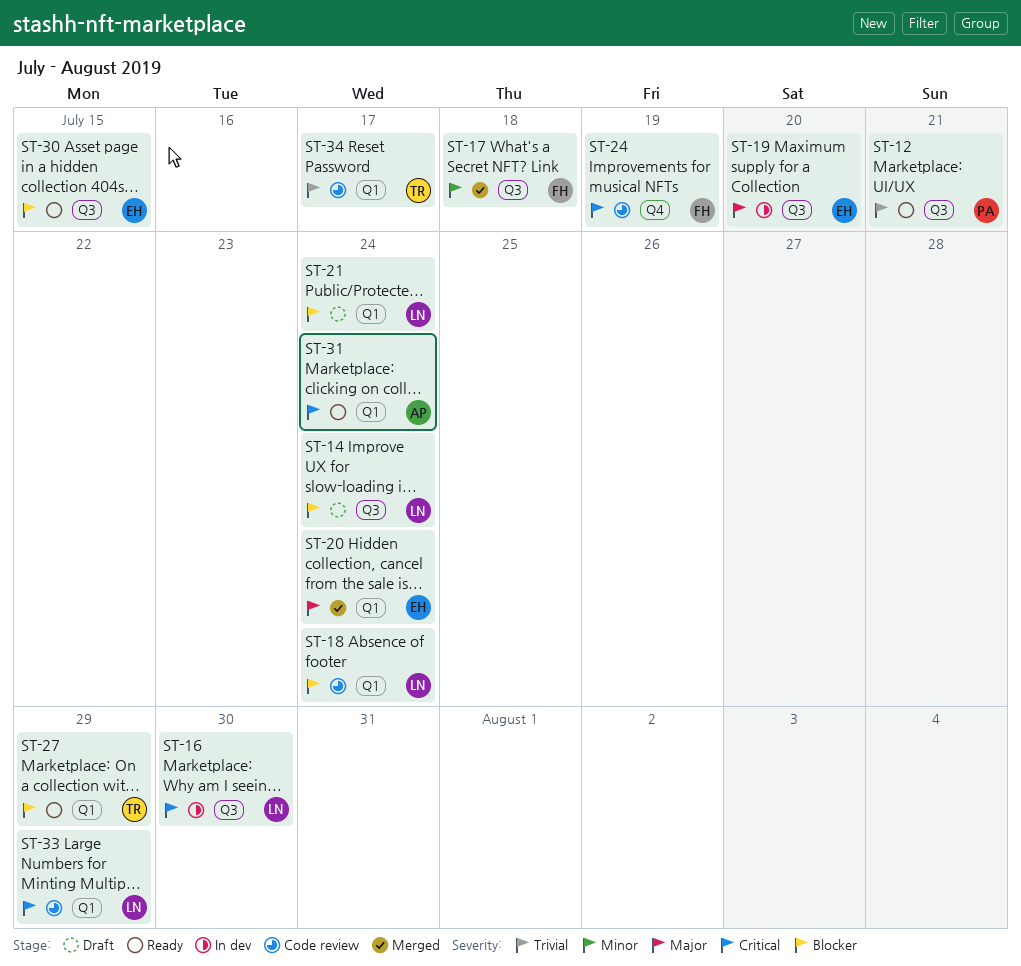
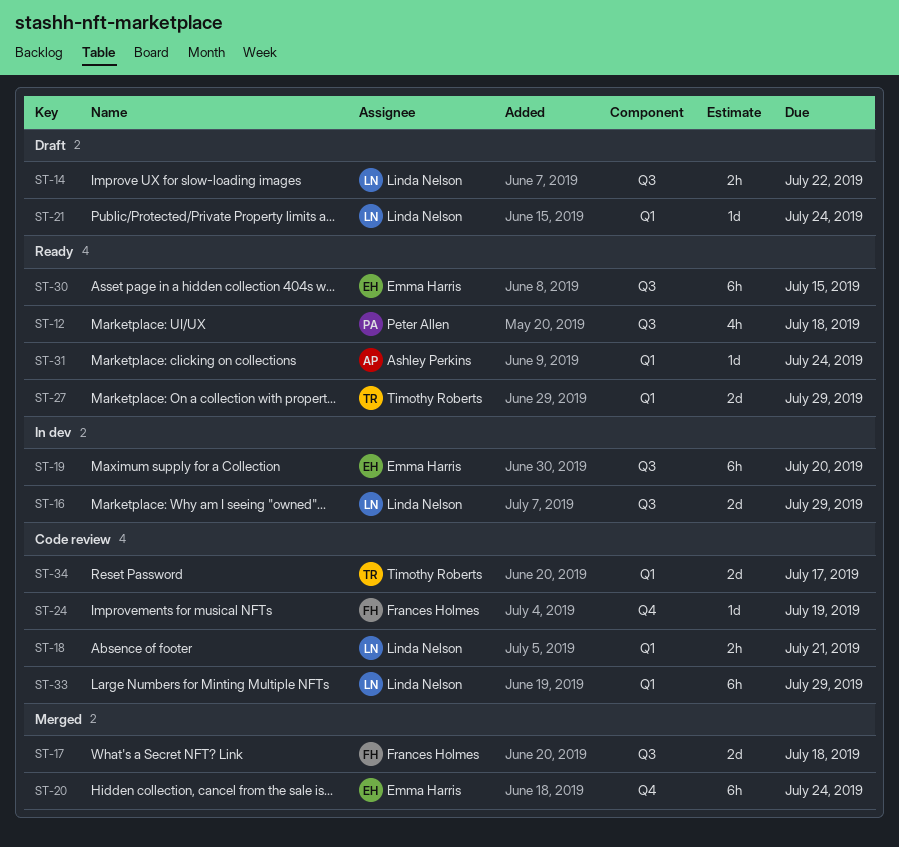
ST-12, due: Jul 21 -> Jul 18
ST-14, due: Jul 24 -> Jul 22
ST-16, due: Jul 30 -> Jul 29
ST-18, due: Jul 24 -> Jul 21
ST-20, label: Q1 -> Q4

